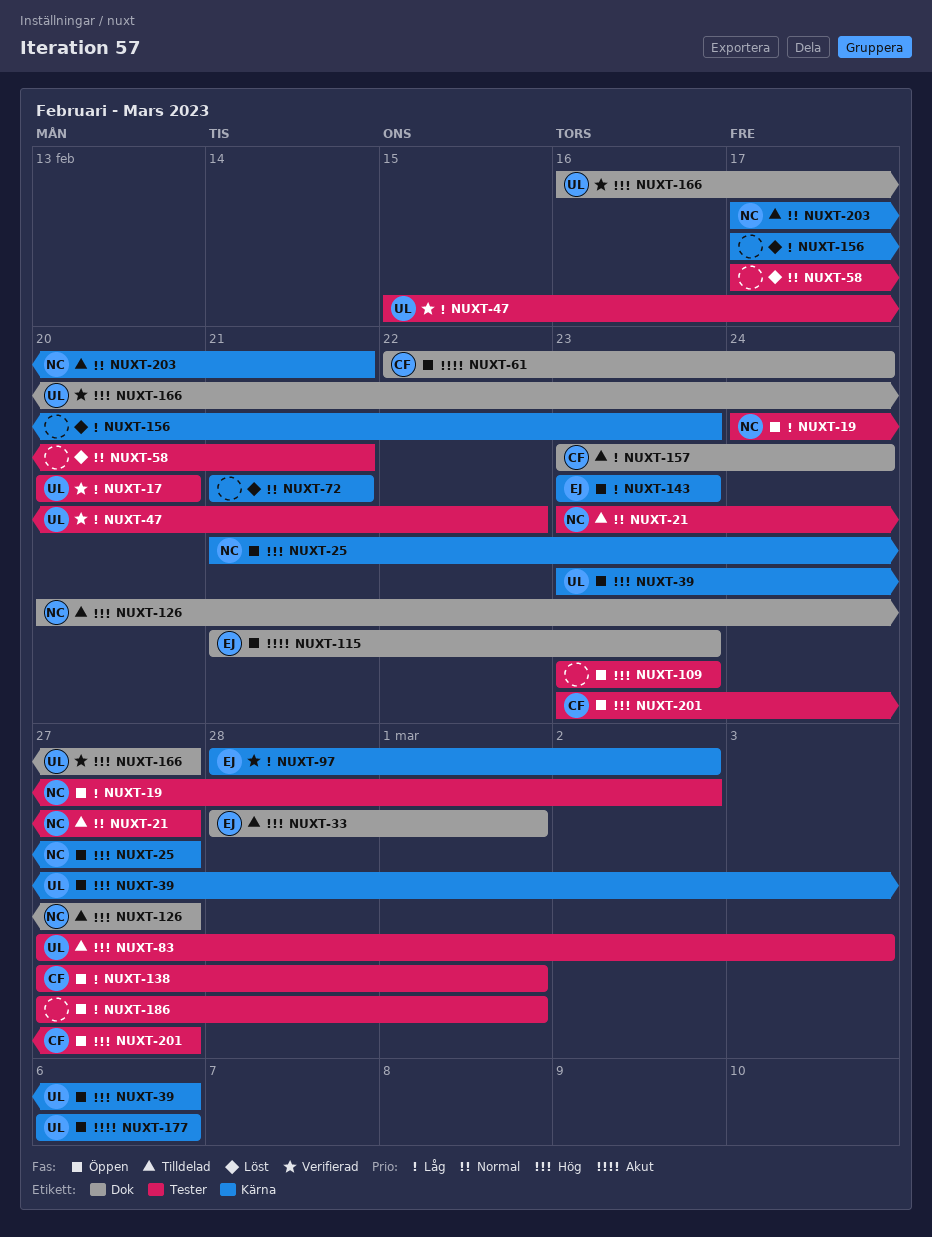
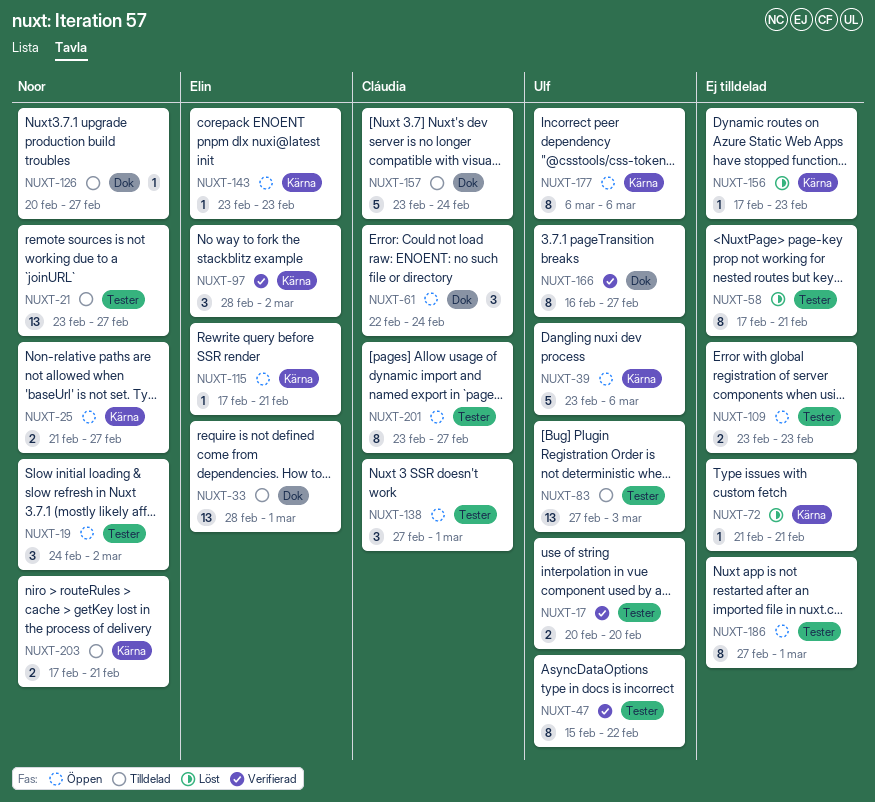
NUXT-115, label: Dok -> Kärna
NUXT-115, start: Feb 21 -> Feb 17
NUXT-115, due: Feb 23 -> Feb 21

